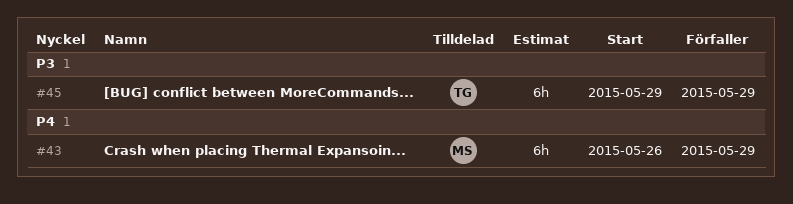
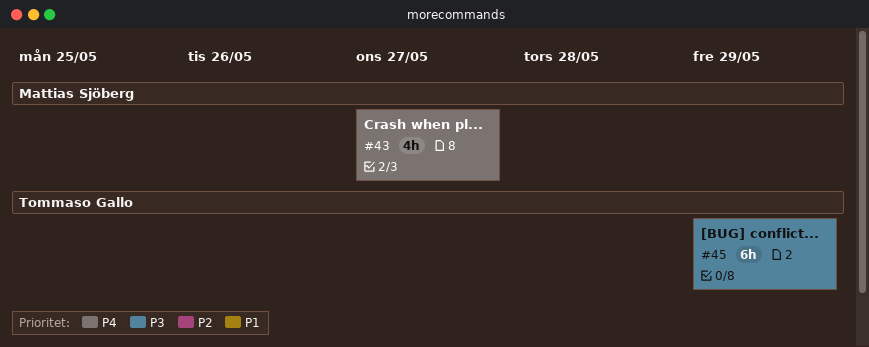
#43, estimate: 6h -> 4h
#43, due: May 29 -> May 27

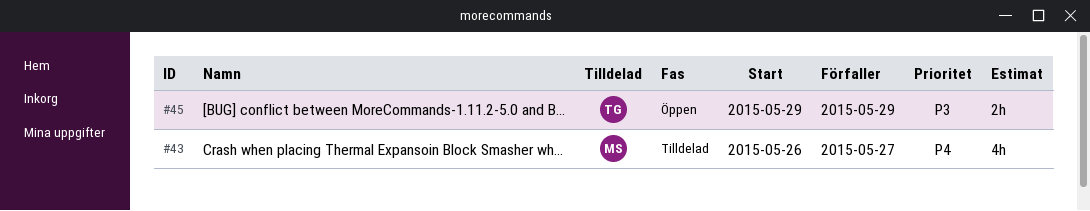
#45, estimate: 6h -> 2h

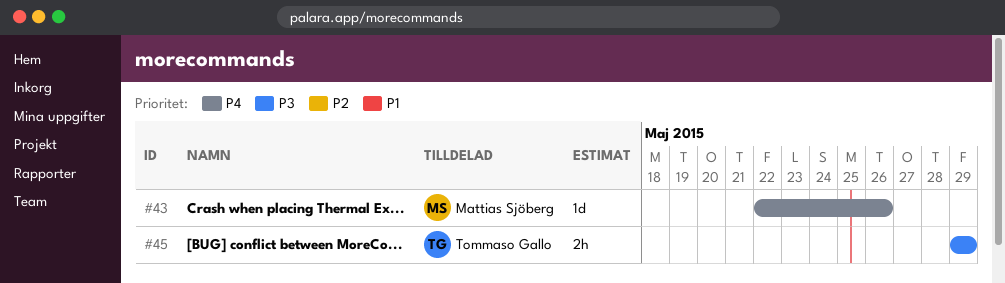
#43, estimate: 4h -> 1d
#43, start: May 26 -> May 22
#43, due: May 27 -> May 26

